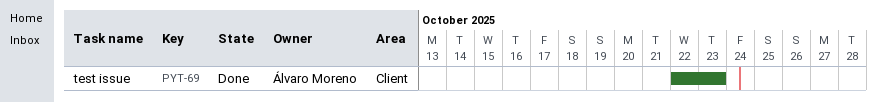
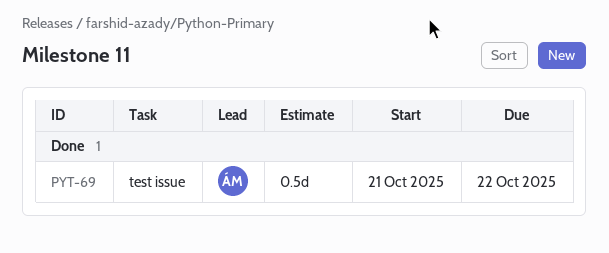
PYT-69, start: Oct 22 -> Oct 21
PYT-69, due: Oct 23 -> Oct 22

